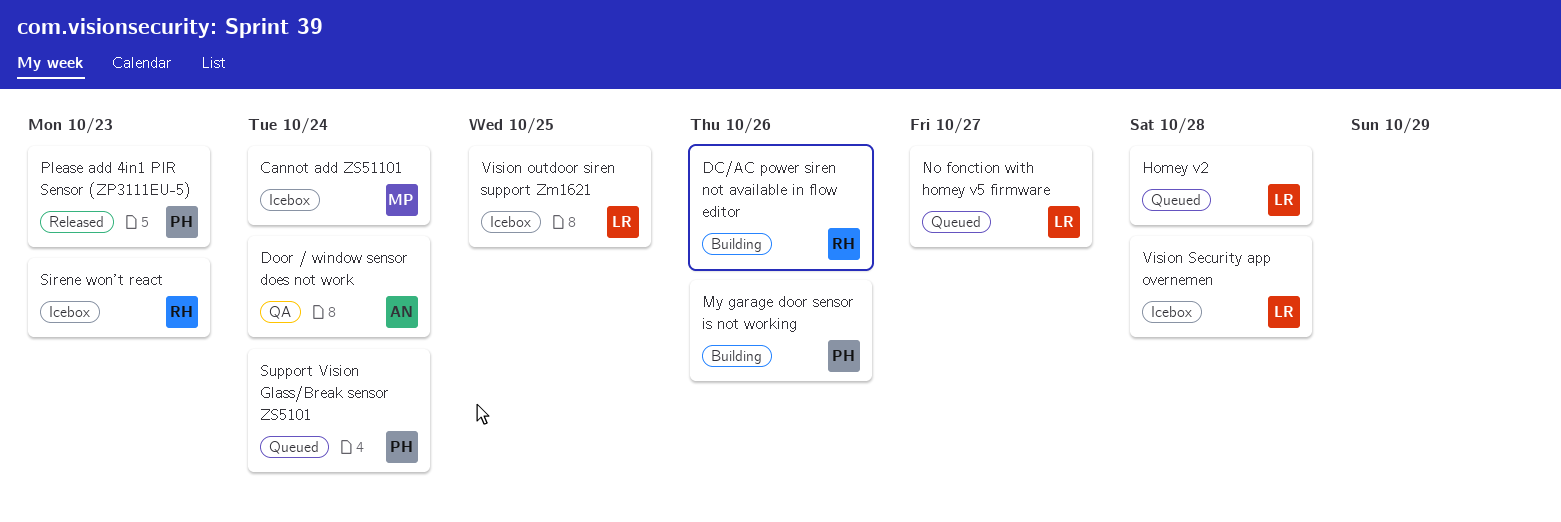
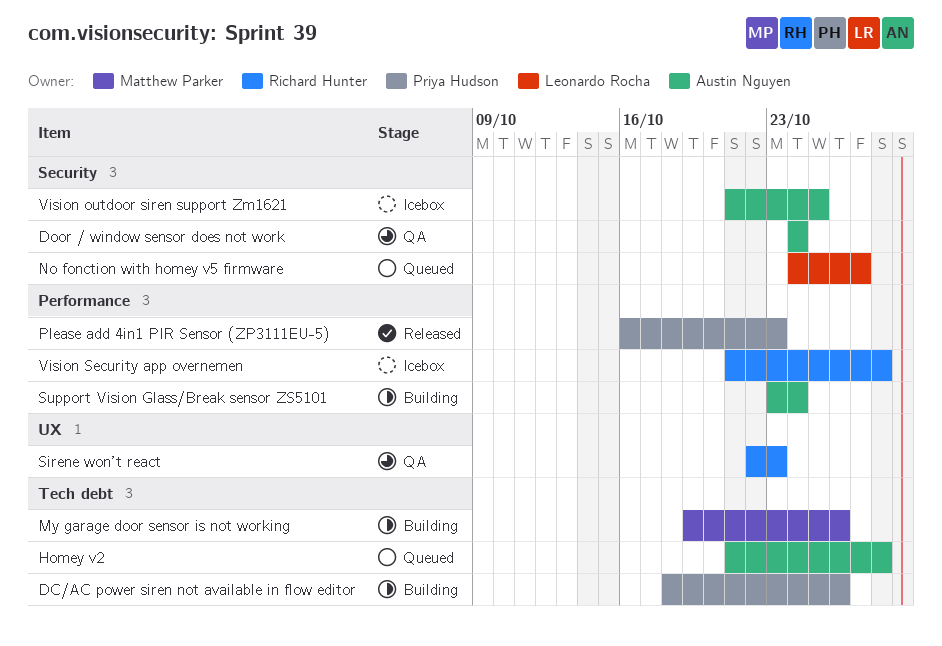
Cannot add ZS51101: present -> none
DC/AC power siren not available in flow editor, owner: Richard Hunter -> Priya Hudson
Homey v2, owner: Leonardo Rocha -> Austin Nguyen
My garage door sensor is not working, owner: Priya Hudson -> Matthew Parker
Sirene won’t react, status: Icebox -> QA
Support Vision Glass/Break sensor ZS5101, status: Queued -> Building
Support Vision Glass/Break sensor ZS5101, owner: Priya Hudson -> Austin Nguyen
Vision outdoor siren support Zm1621, owner: Leonardo Rocha -> Austin Nguyen
Vision Security app overnemen, owner: Leonardo Rocha -> Richard Hunter

